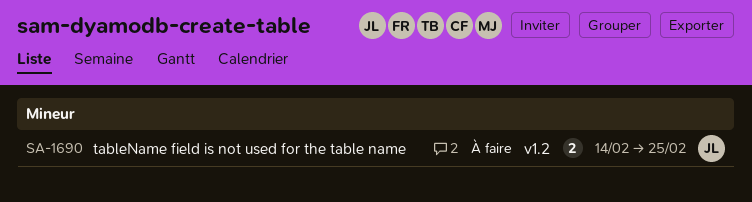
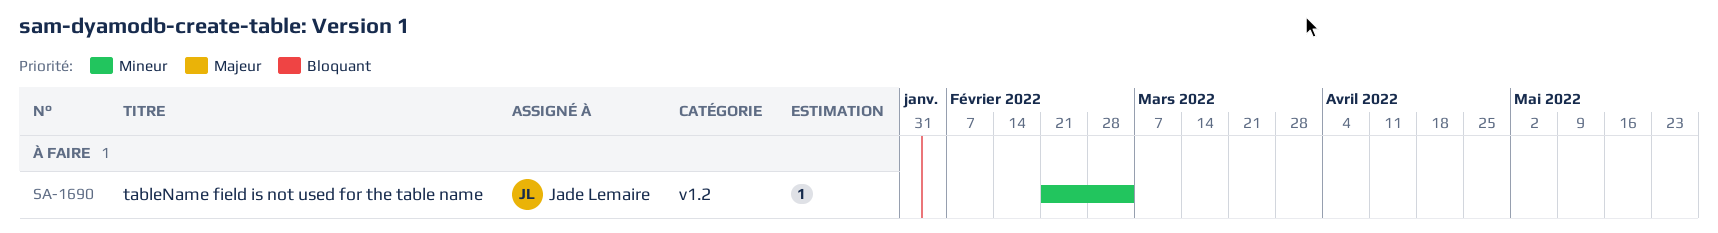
SA-1690, estimate: 2 -> 1
SA-1690, start: Feb 14 -> Feb 21
SA-1690, due: Feb 25 -> Mar 4

